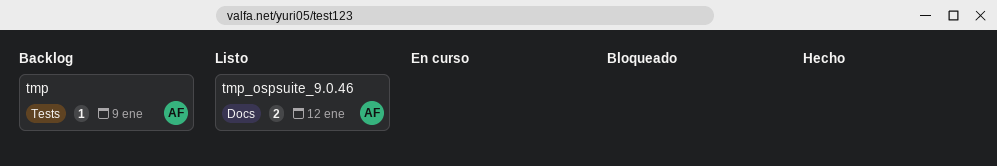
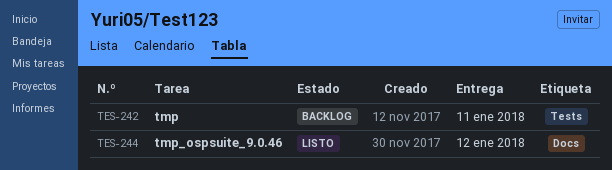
tmp, due: Jan 9 -> Jan 11

